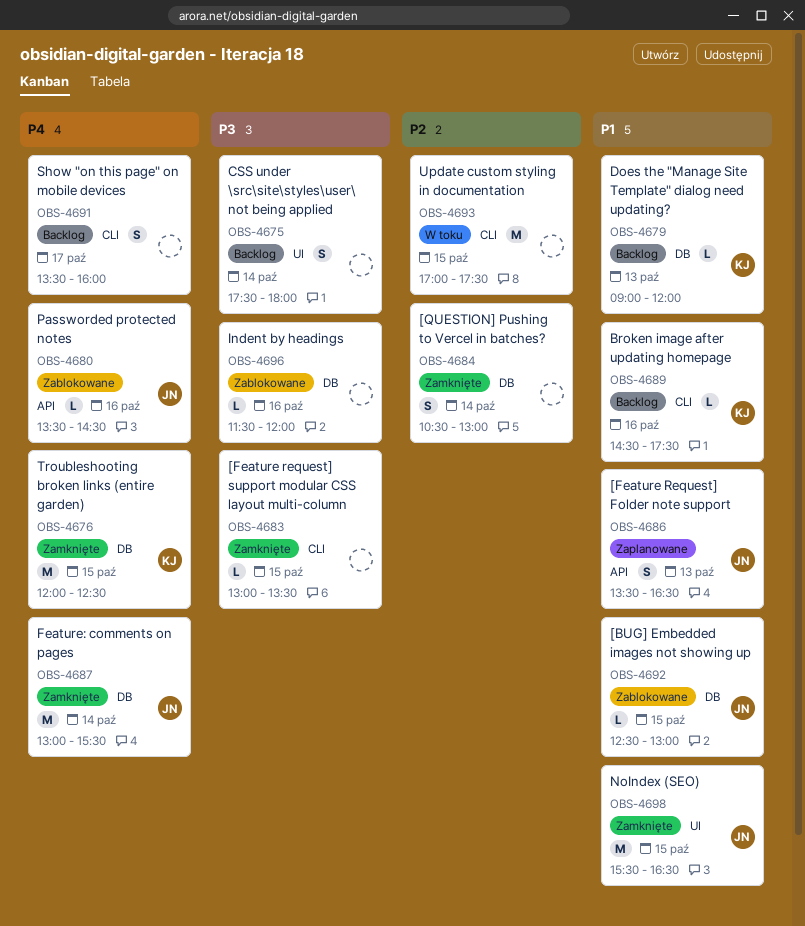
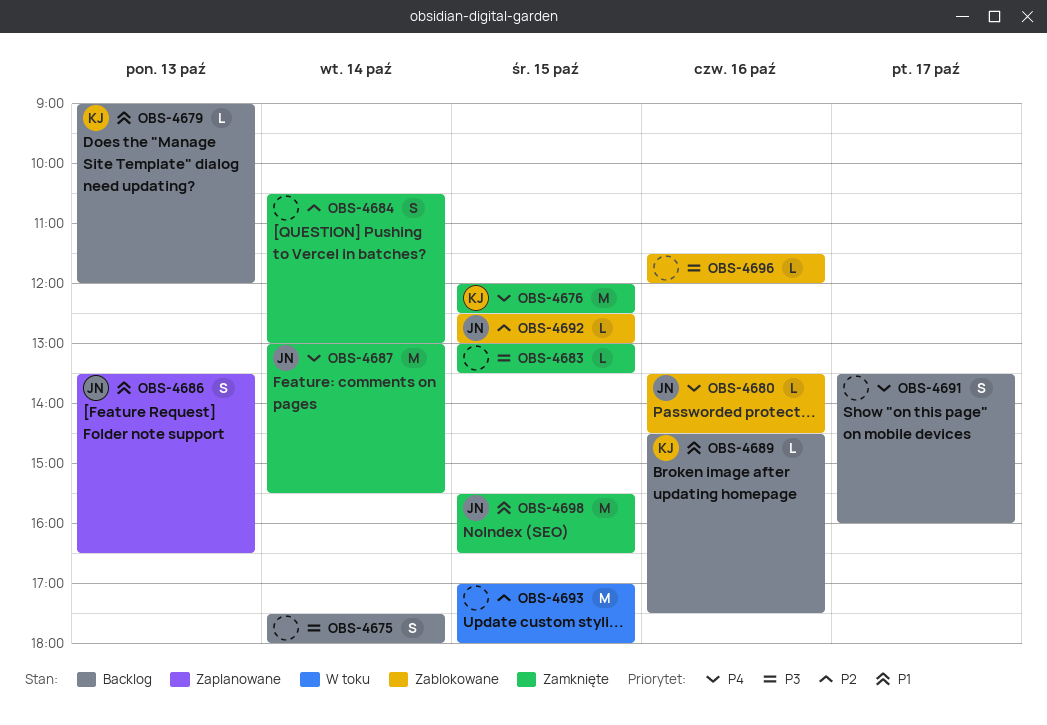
OBS-4692, priority: P1 -> P2
OBS-4693, ends: 17:30 -> 18:00

